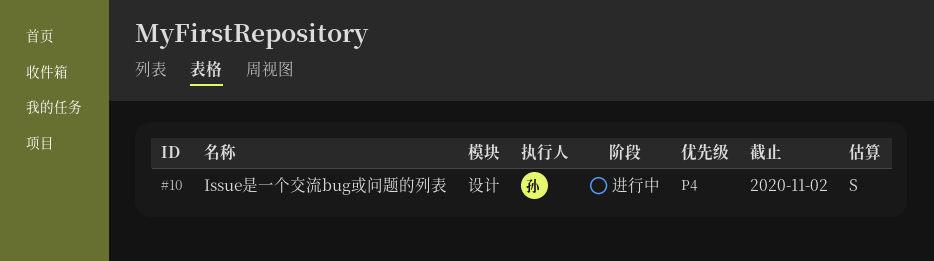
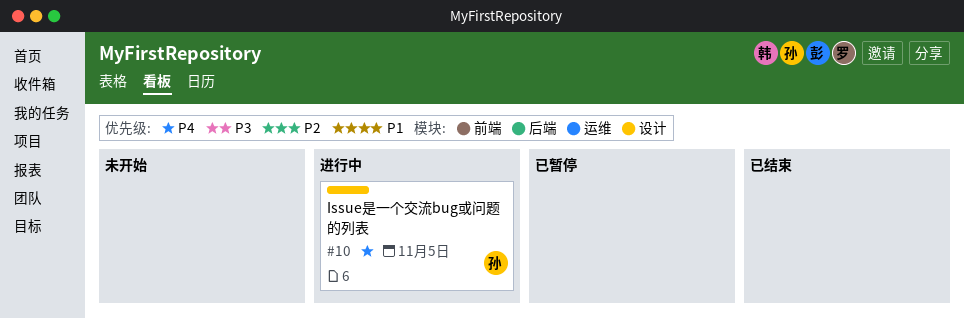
#10, due: Nov 2 -> Nov 5

